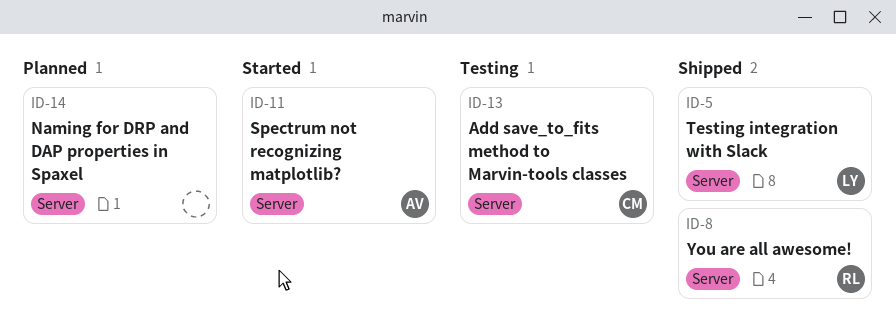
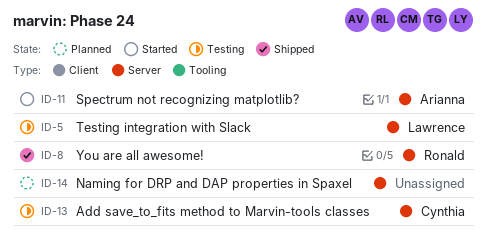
ID-5, status: Shipped -> Testing

